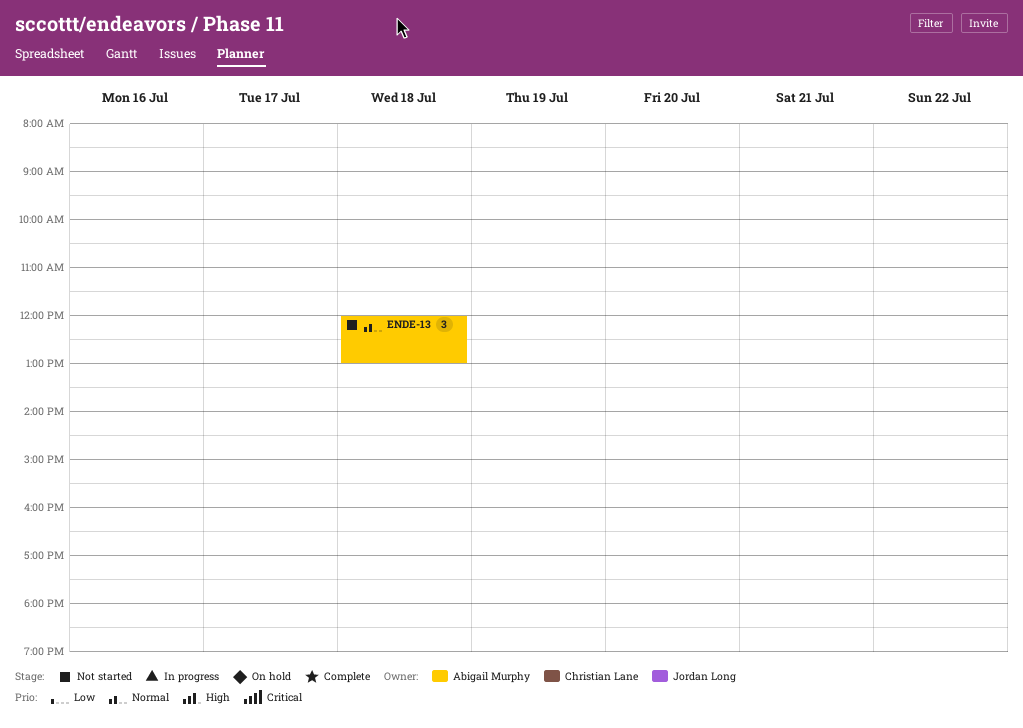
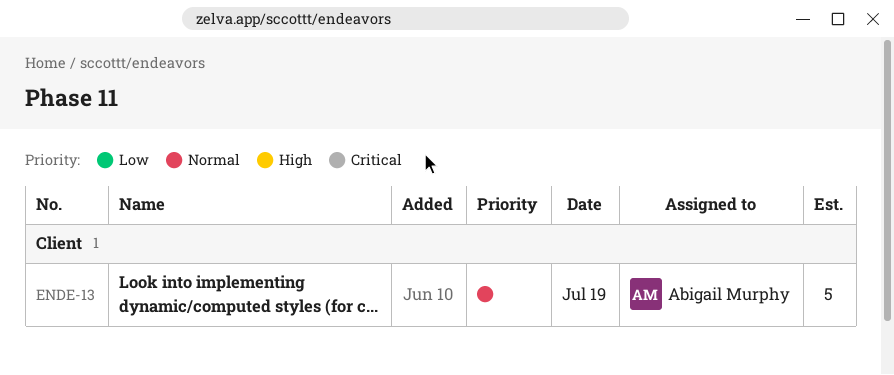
ENDE-13, estimate: 3 -> 5
ENDE-13, day: Jul 18 -> Jul 19

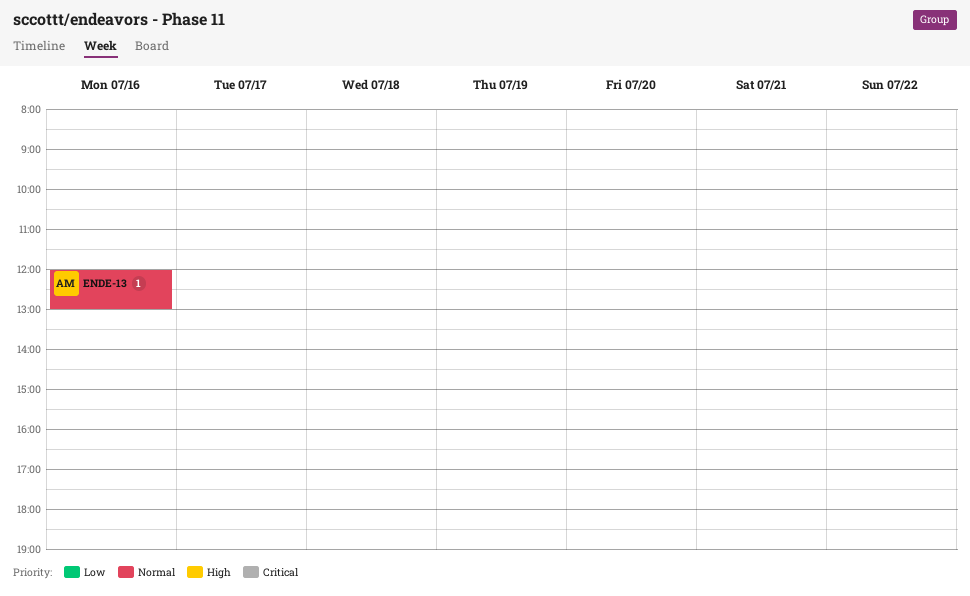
ENDE-13, estimate: 5 -> 1
ENDE-13, day: Jul 19 -> Jul 16

